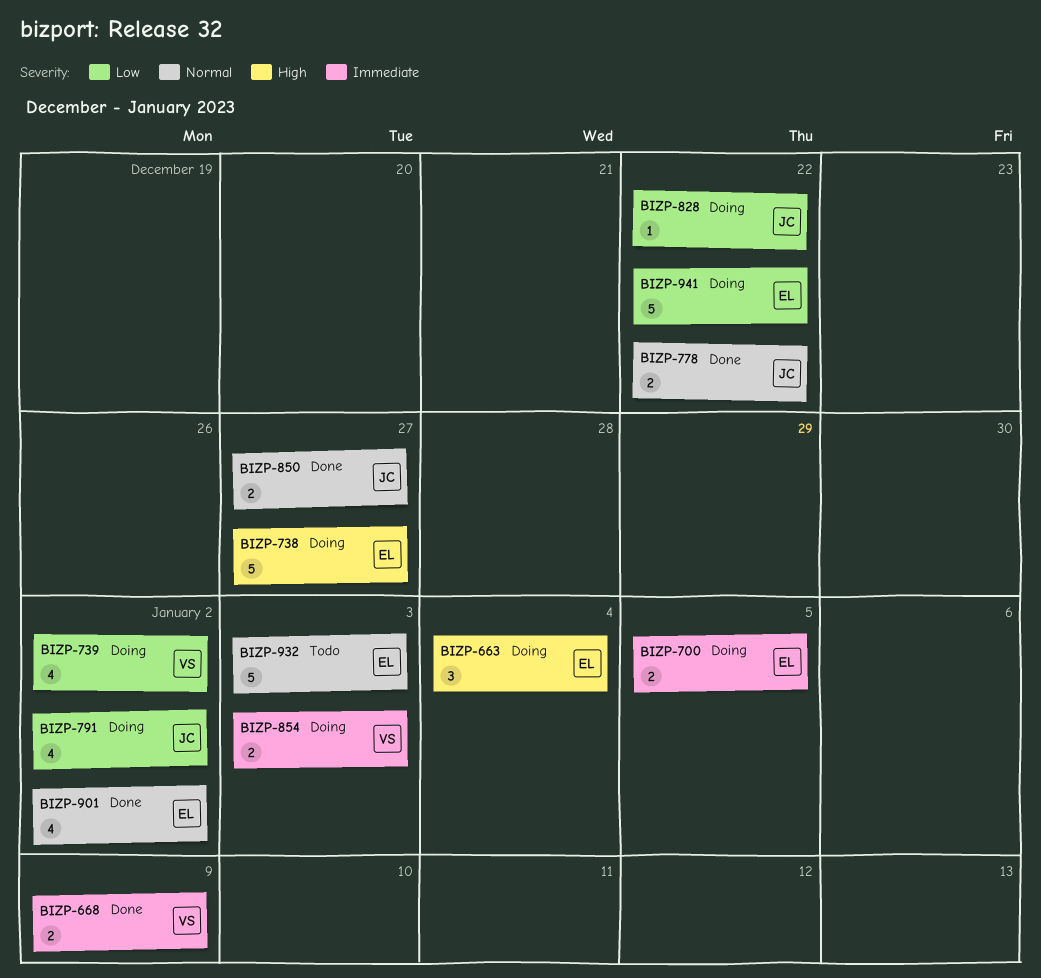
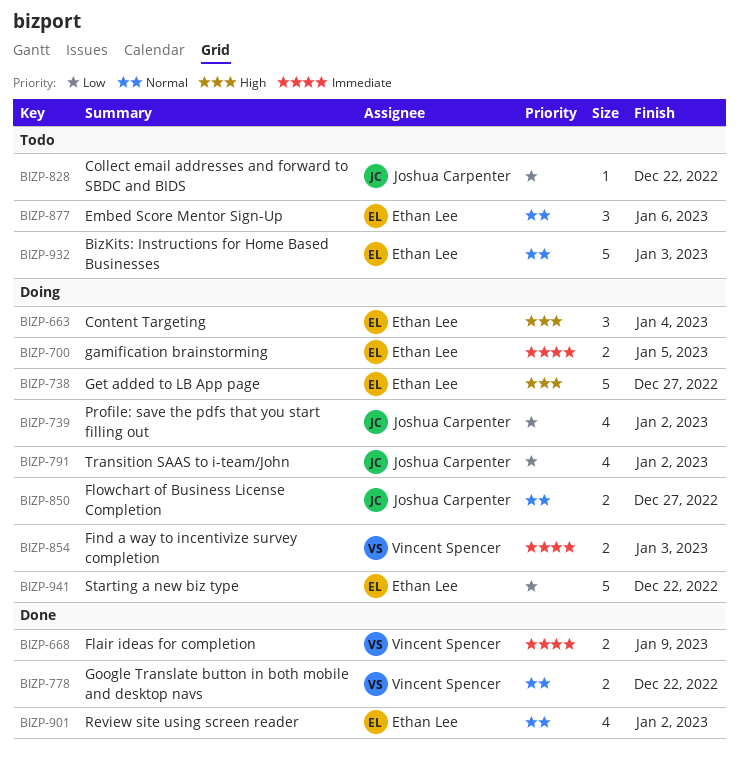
BIZP-739, owner: Vincent Spencer -> Joshua Carpenter
BIZP-778, owner: Joshua Carpenter -> Vincent Spencer
BIZP-828, status: Doing -> Todo
BIZP-850, status: Done -> Doing
BIZP-877: none -> present

